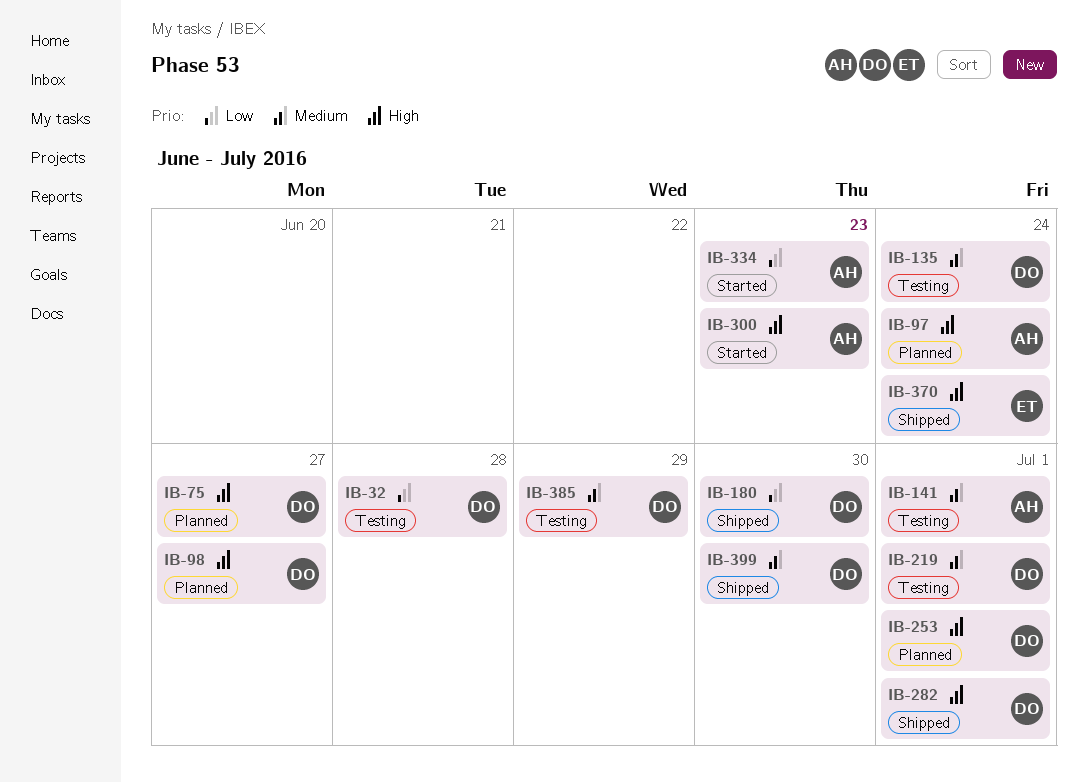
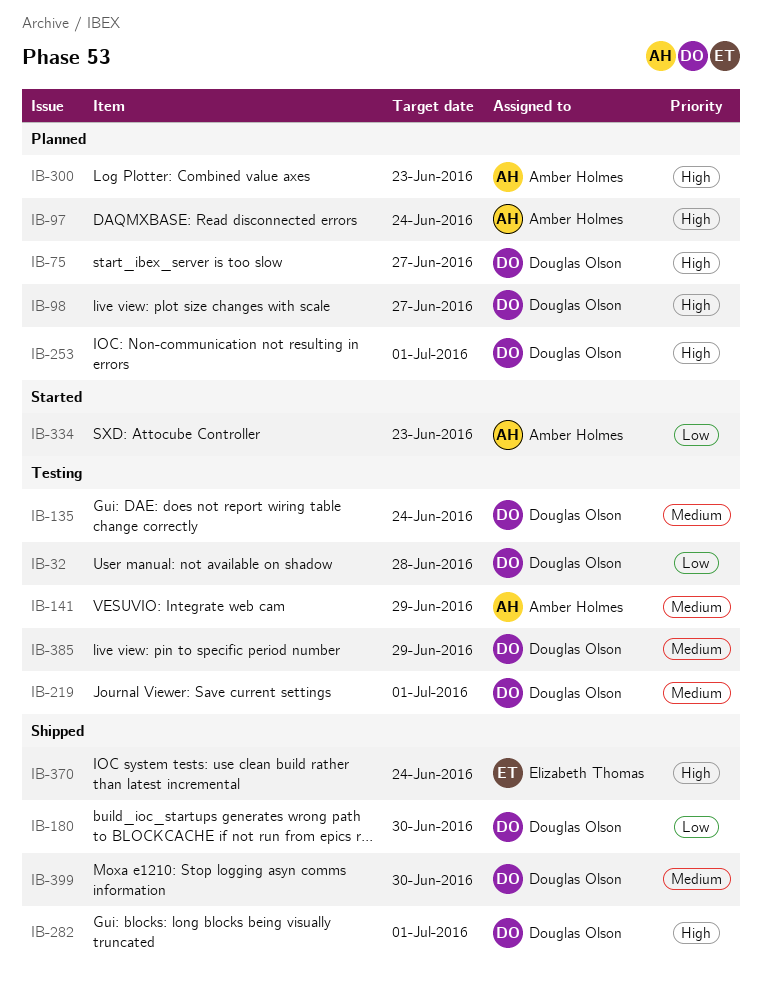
IB-141, due: Jul 1 -> Jun 29
IB-300, status: Started -> Planned

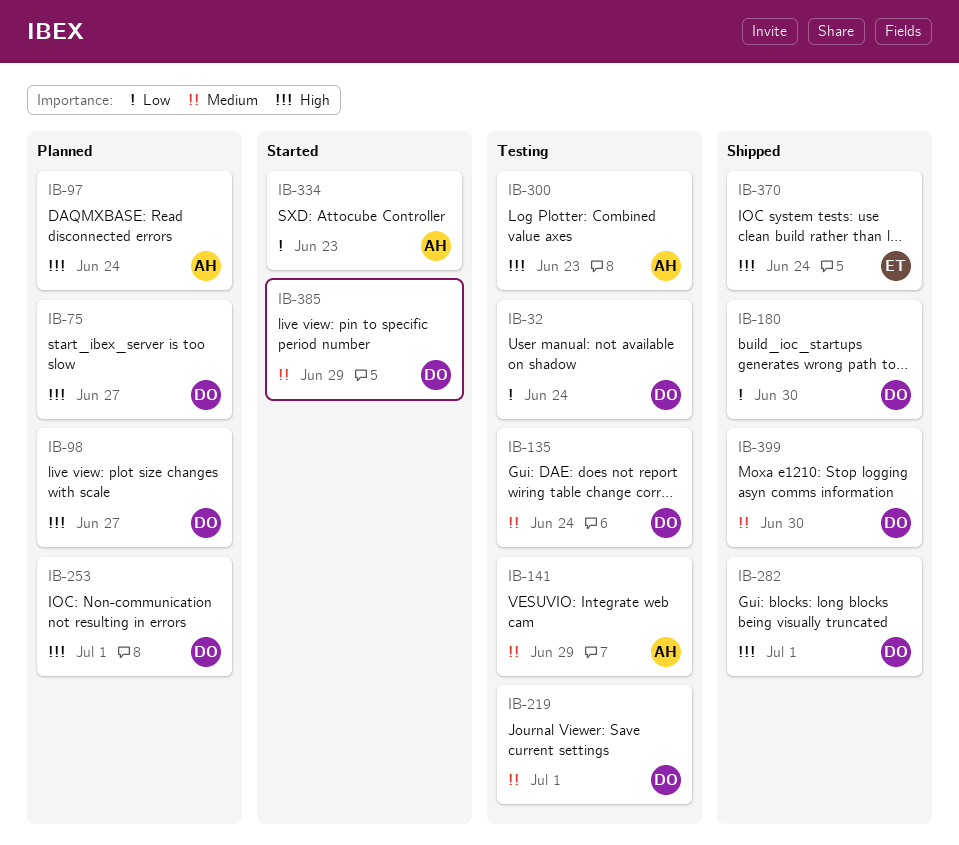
IB-32, due: Jun 28 -> Jun 24
IB-300, status: Planned -> Testing
IB-385, status: Testing -> Started

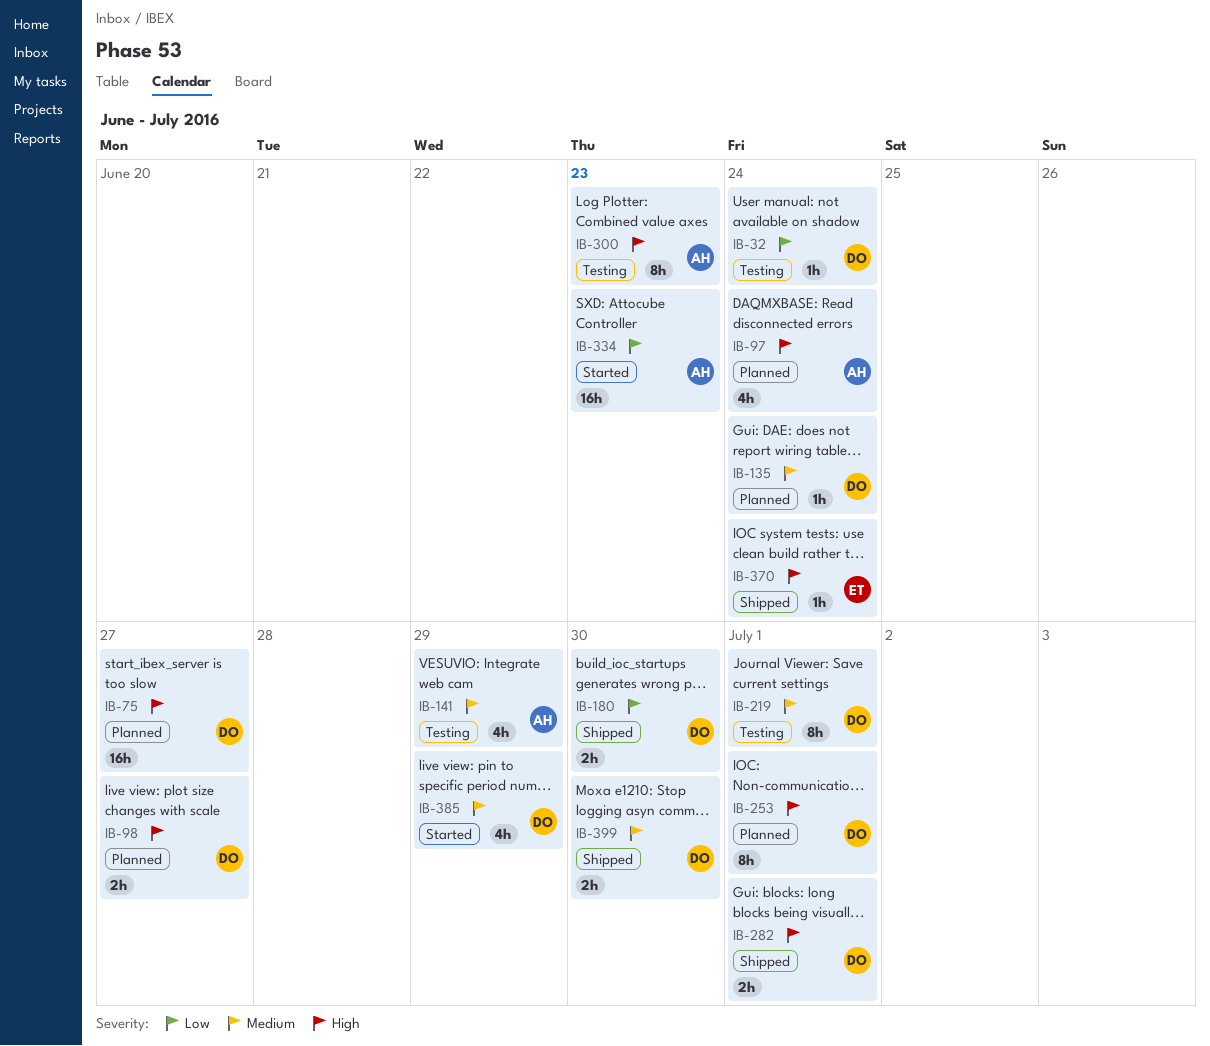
IB-135, status: Testing -> Planned

